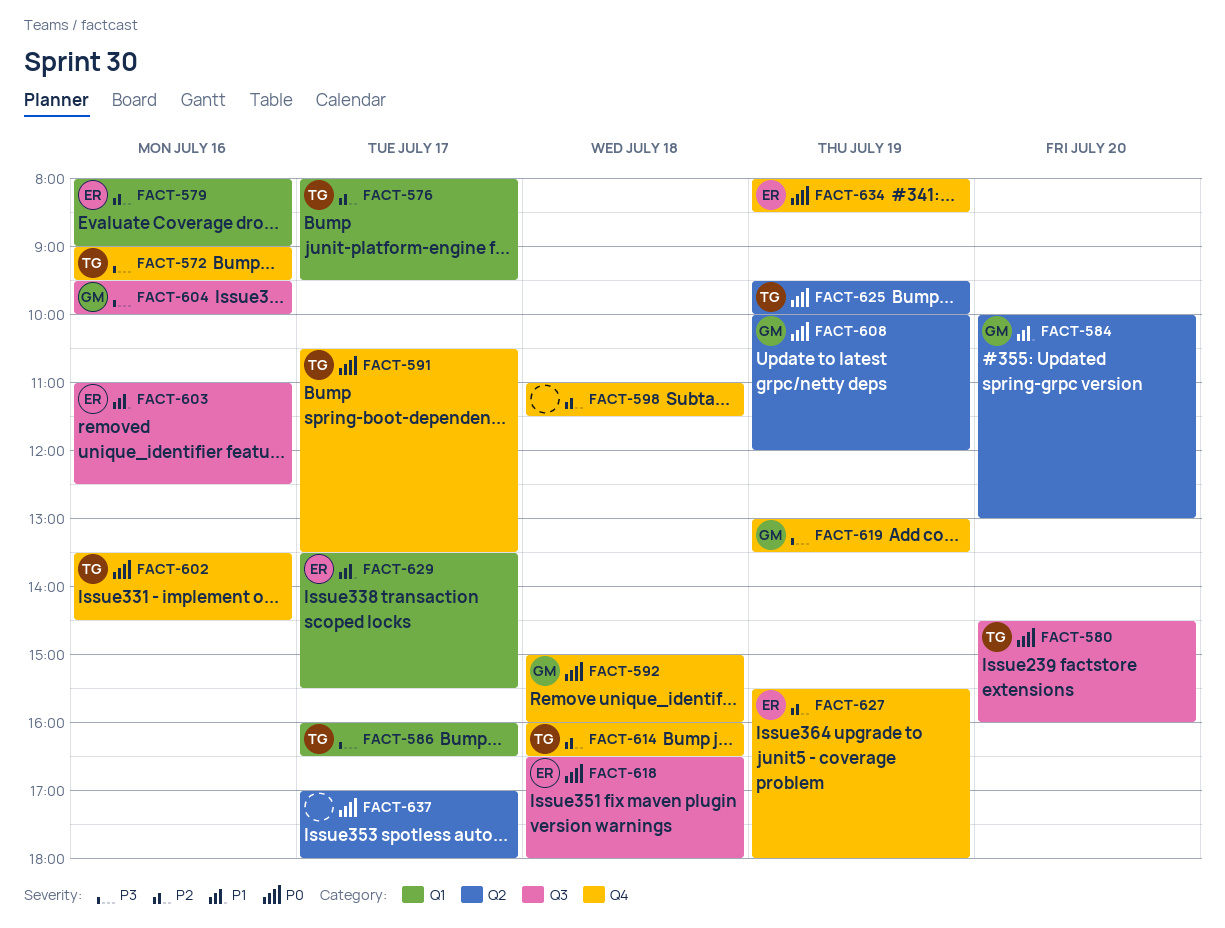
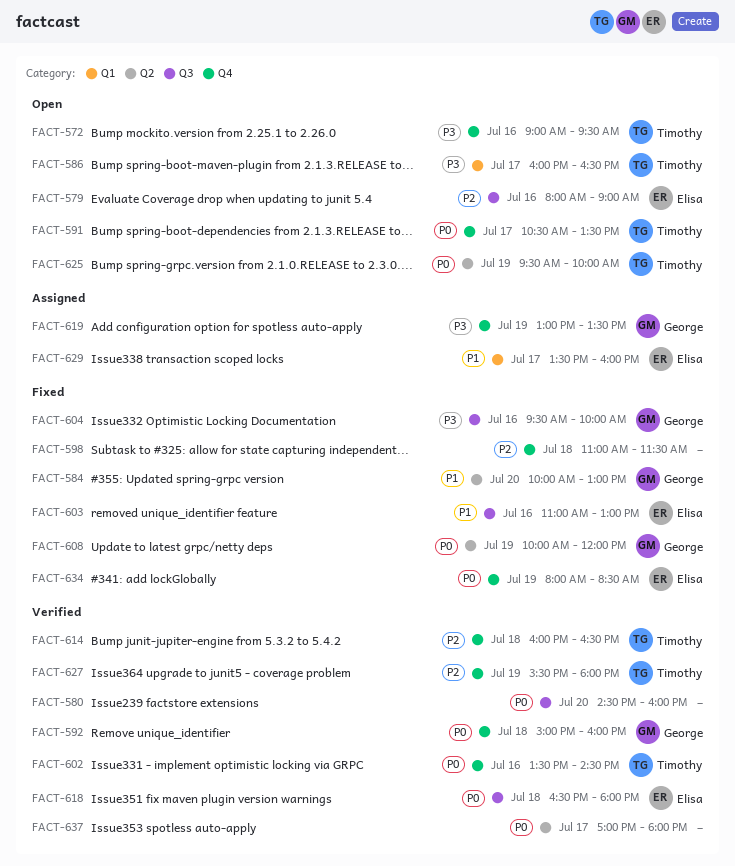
FACT-576: present -> none
FACT-579, label: Q1 -> Q3
FACT-580, owner: Timothy -> none
FACT-603, ends: 12:30 -> 13:00
FACT-627, owner: Elisa -> Timothy
FACT-629, ends: 15:30 -> 16:00

